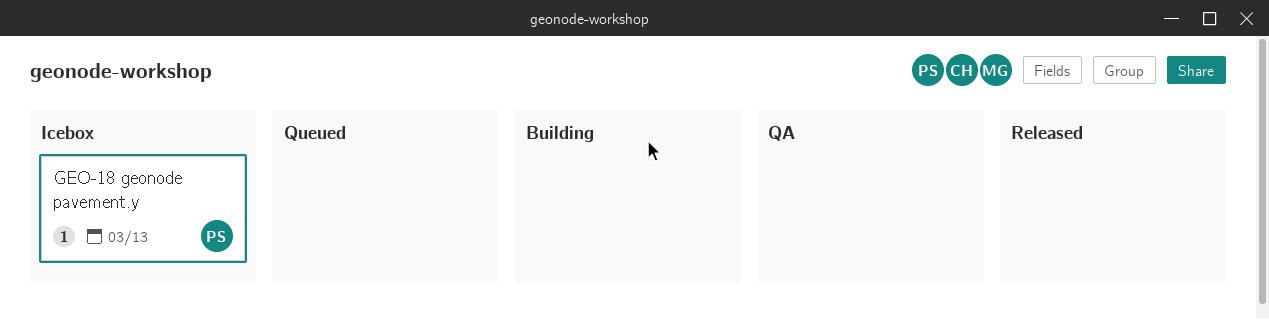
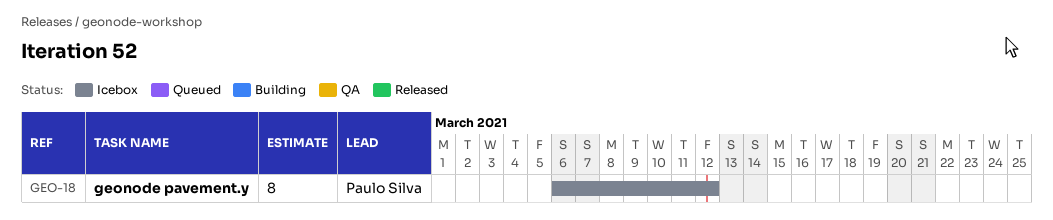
GEO-18, estimate: 1 -> 8
GEO-18, due: Mar 13 -> Mar 12

